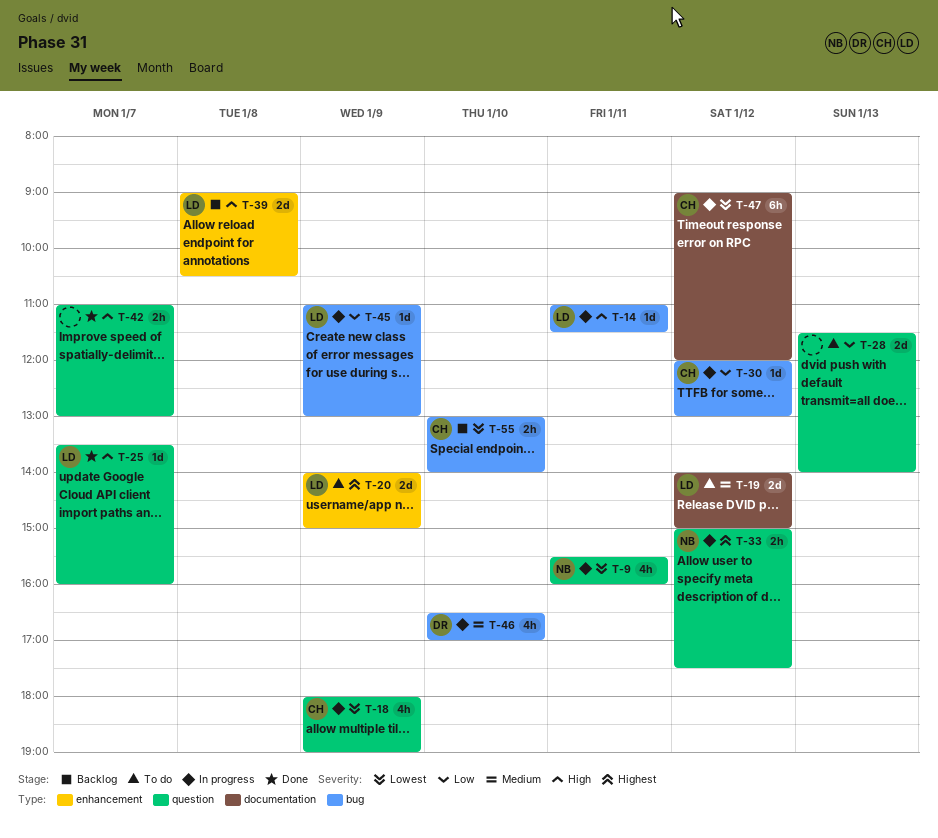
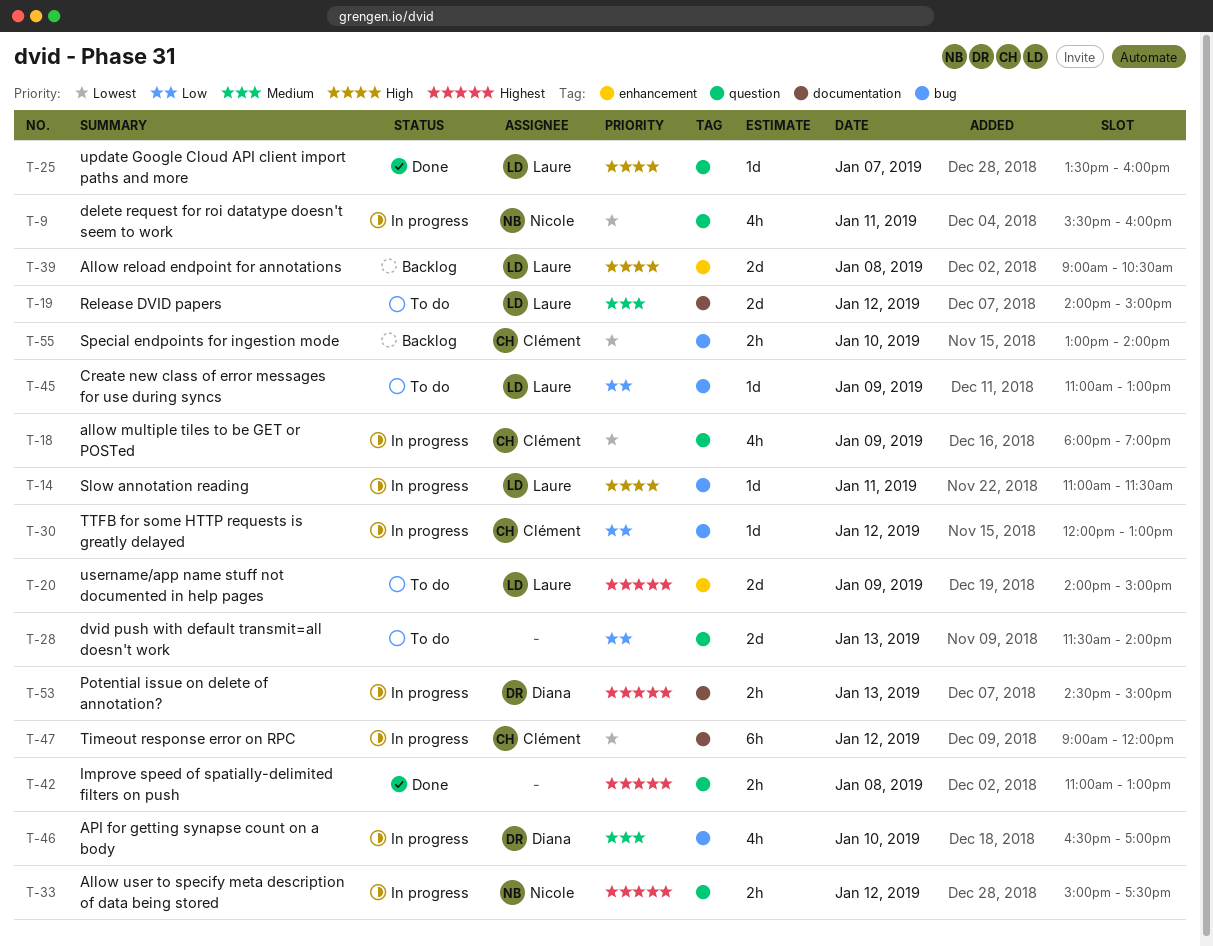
T-42, priority: High -> Highest
T-42, day: Jan 7 -> Jan 8
T-45, status: In progress -> To do
T-53: none -> present

